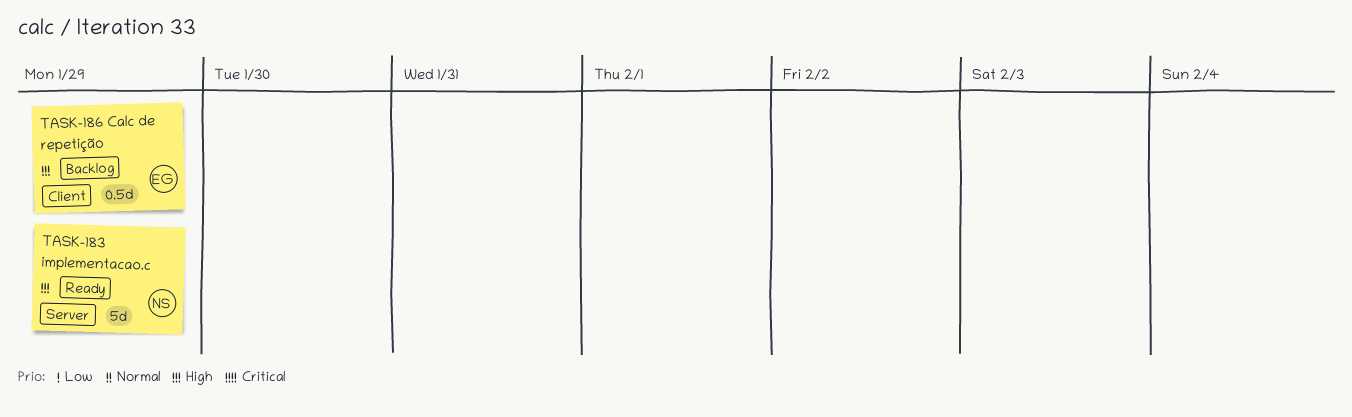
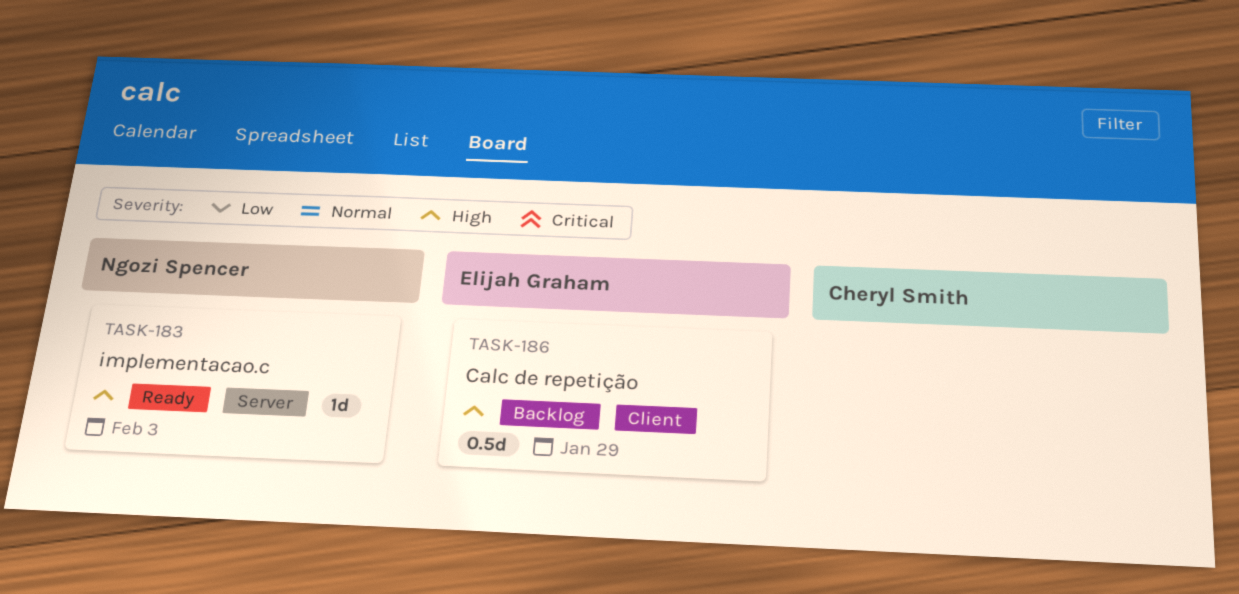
TASK-183, estimate: 5d -> 1d
TASK-183, due: Jan 29 -> Feb 3

